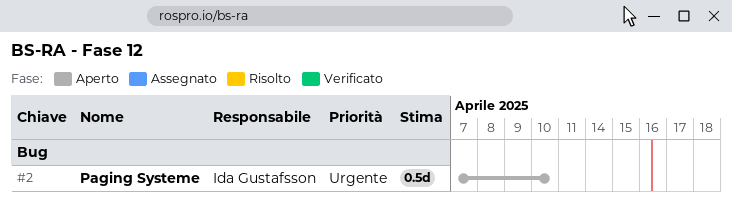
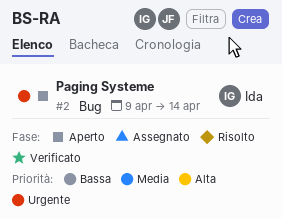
#2, start: Apr 7 -> Apr 9
#2, due: Apr 10 -> Apr 14

